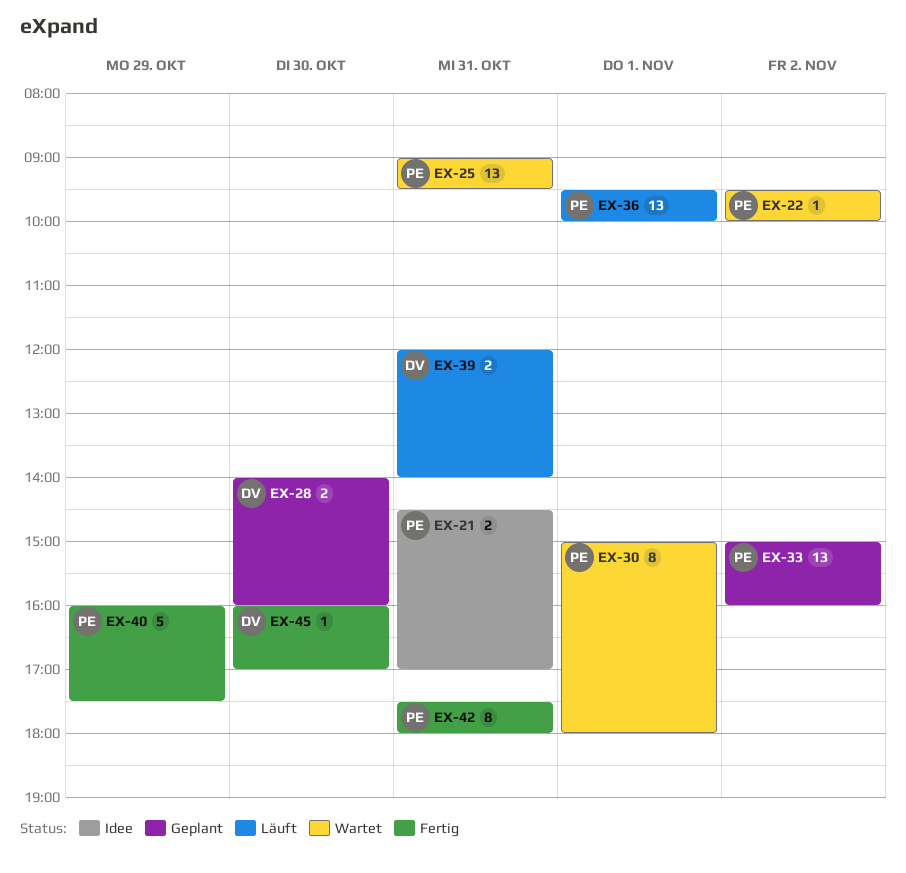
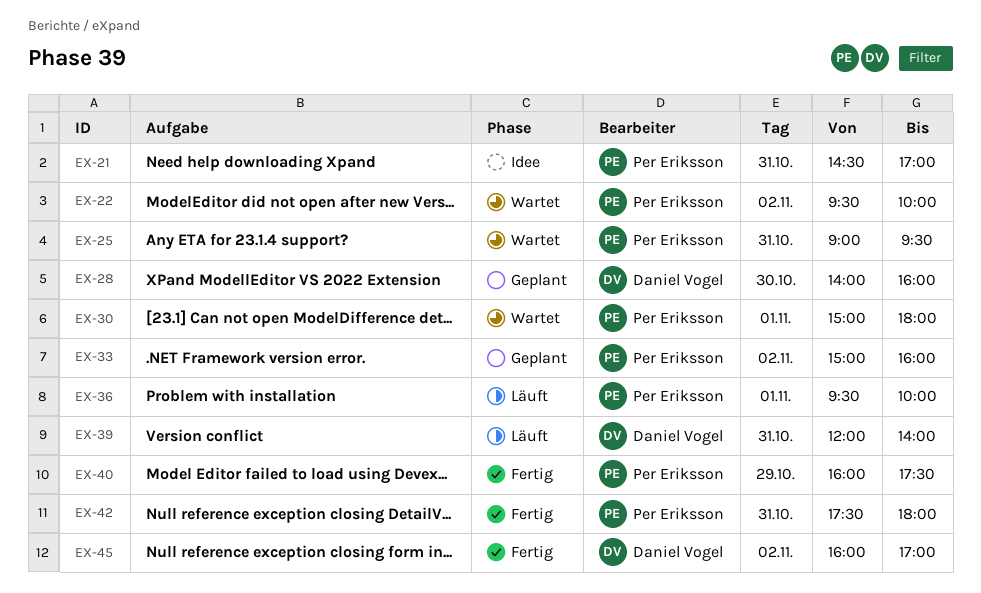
EX-45, day: Oct 30 -> Nov 2

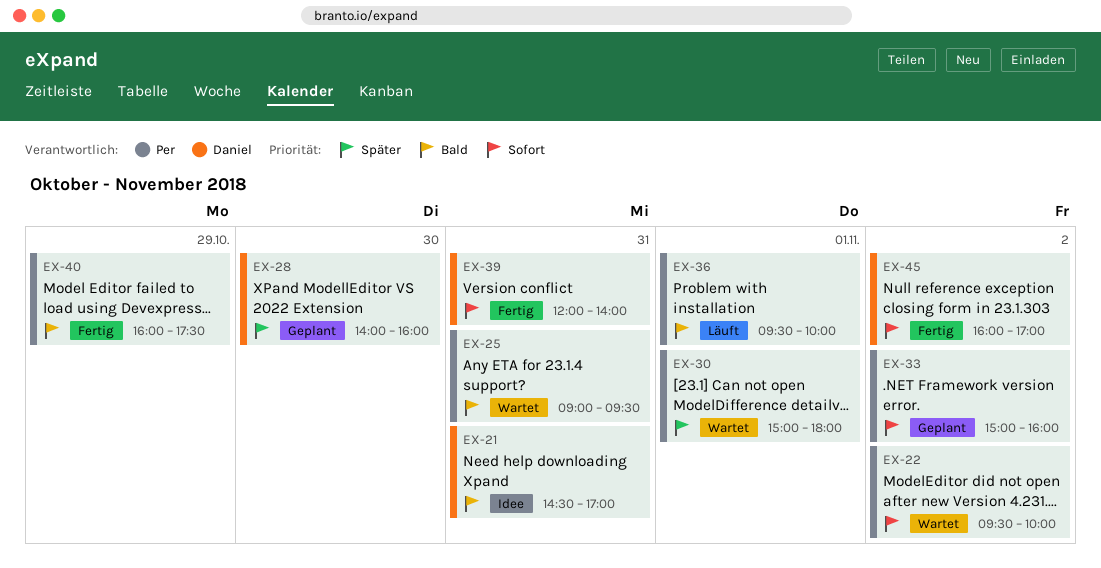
EX-21, owner: Per Eriksson -> Daniel Vogel
EX-39, status: Läuft -> Fertig
EX-42: present -> none

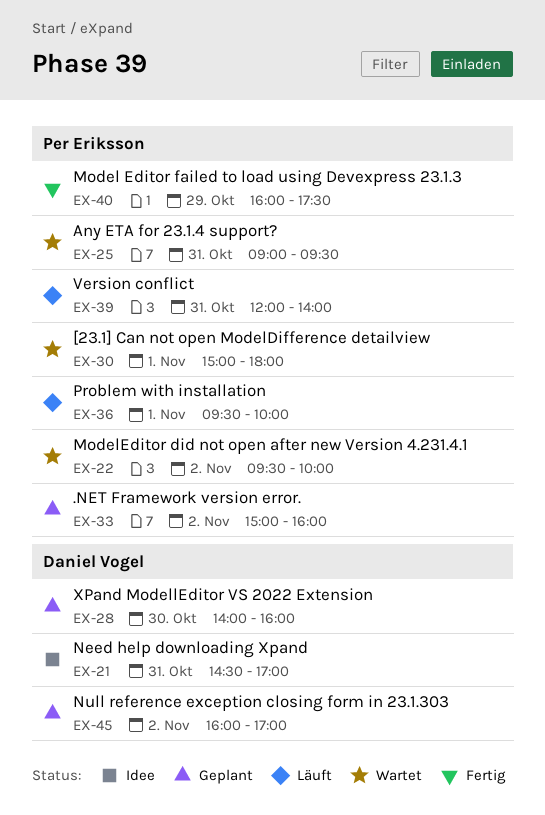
EX-39, status: Fertig -> Läuft
EX-39, owner: Daniel Vogel -> Per Eriksson
EX-45, status: Fertig -> Geplant

